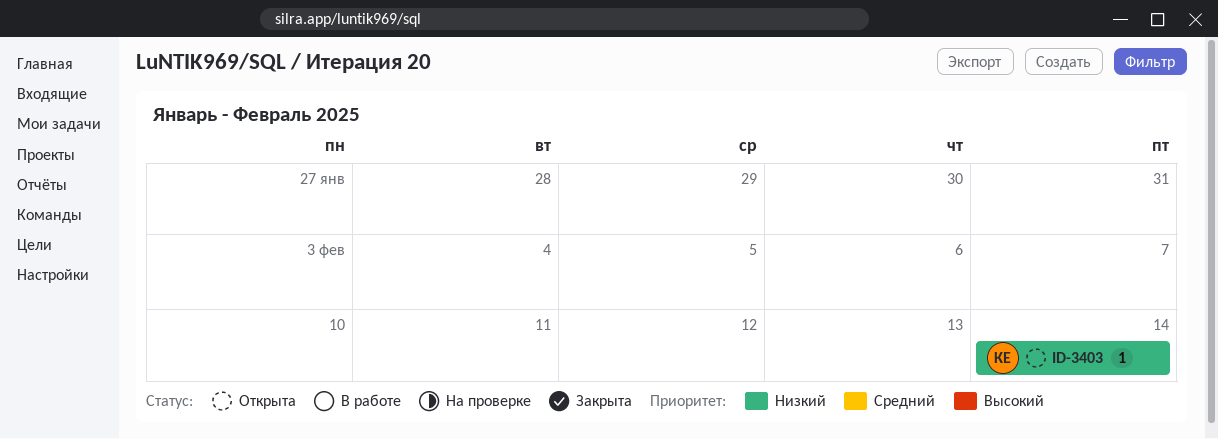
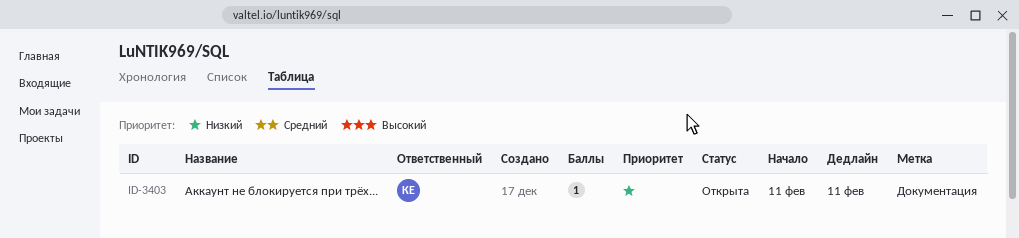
ID-3403, start: Feb 14 -> Feb 11
ID-3403, due: Feb 14 -> Feb 11

